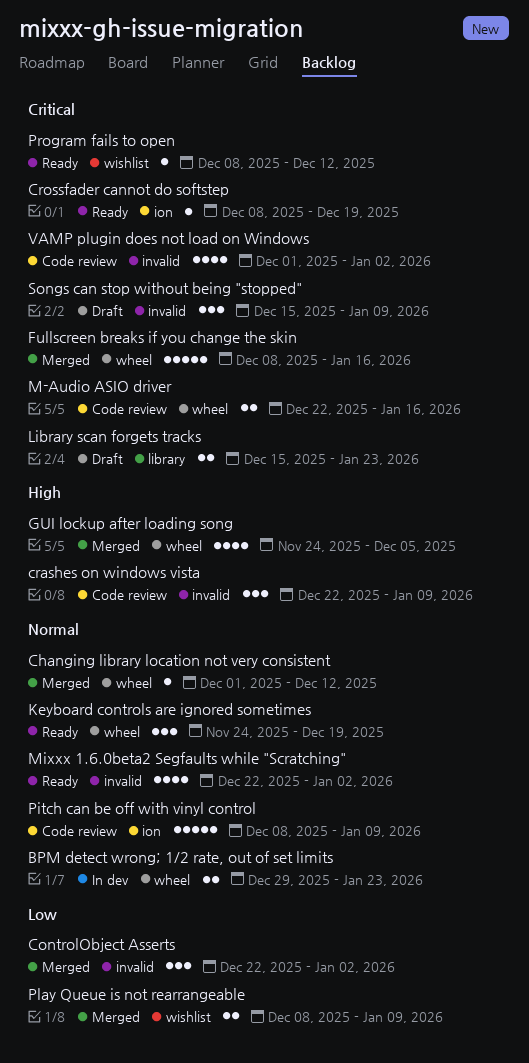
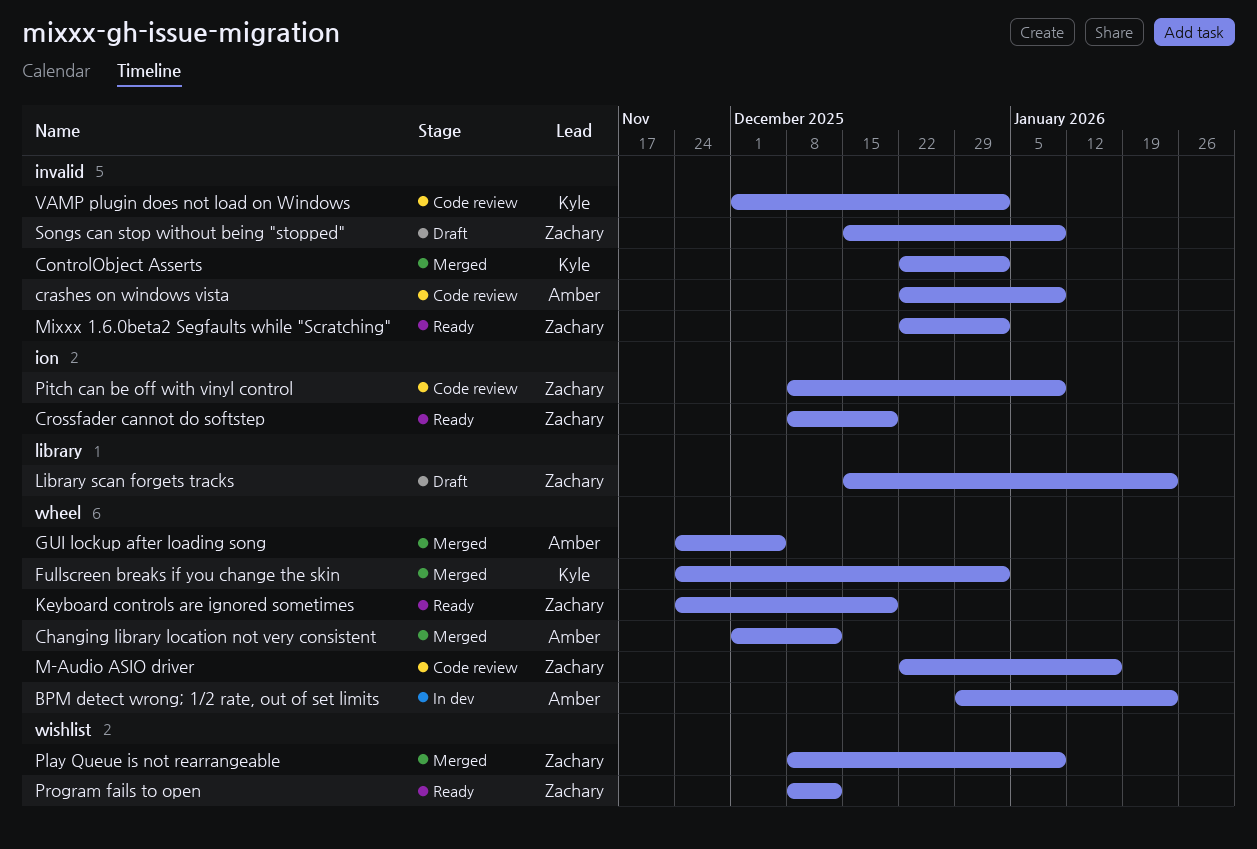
Fullscreen breaks if you change the skin, start: Dec 8 -> Nov 24
Fullscreen breaks if you change the skin, due: Jan 16 -> Jan 2

